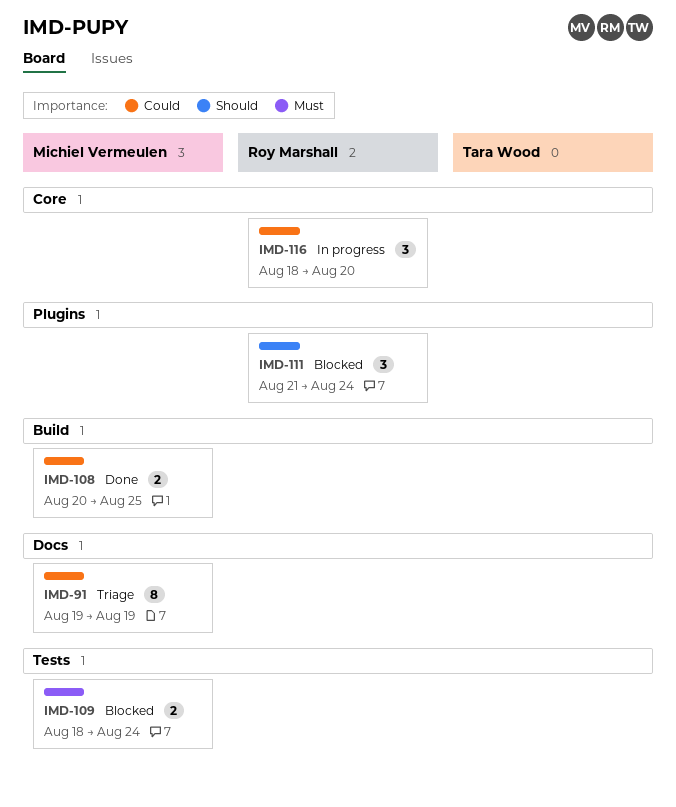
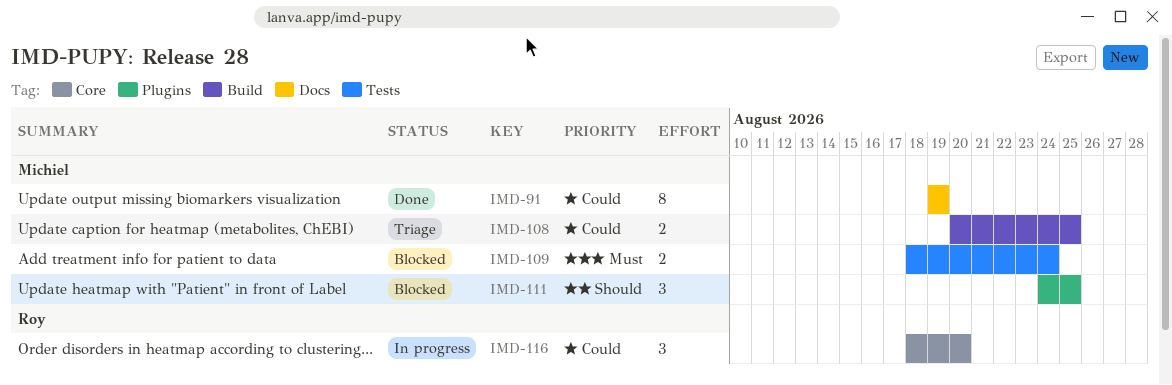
IMD-91, status: Triage -> Done
IMD-108, status: Done -> Triage
IMD-111, owner: Roy Marshall -> Michiel Vermeulen
IMD-111, start: Aug 21 -> Aug 24
IMD-111, due: Aug 24 -> Aug 25

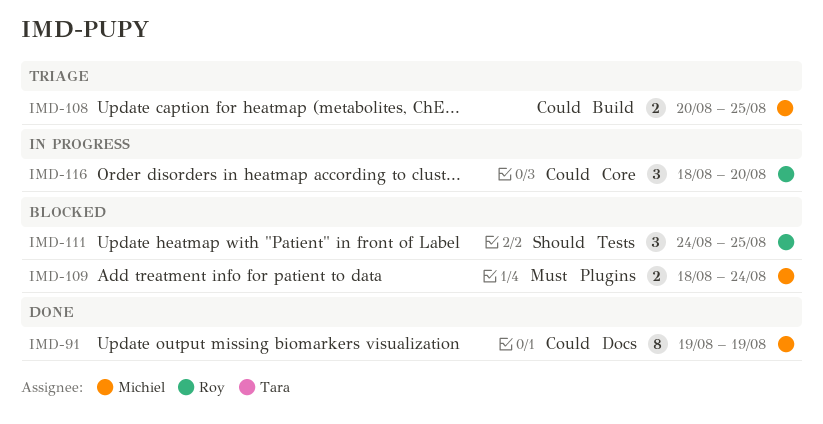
IMD-109, label: Tests -> Plugins
IMD-111, owner: Michiel -> Roy
IMD-111, label: Plugins -> Tests

